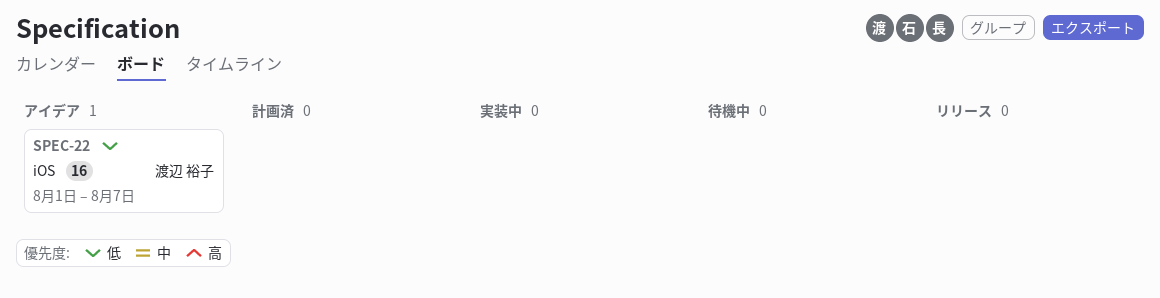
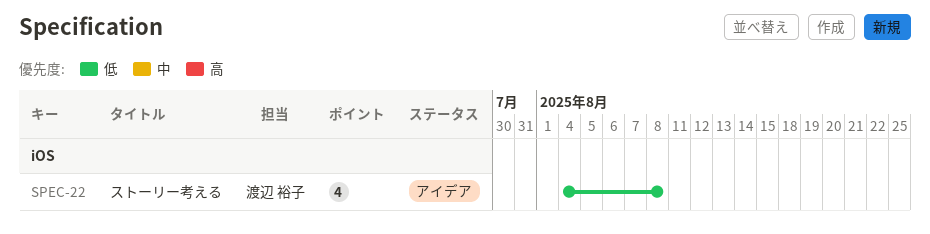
SPEC-22, estimate: 16 -> 4
SPEC-22, start: Aug 1 -> Aug 4
SPEC-22, due: Aug 7 -> Aug 8

